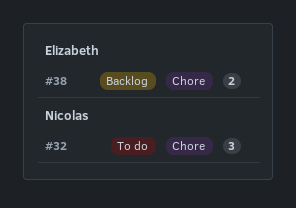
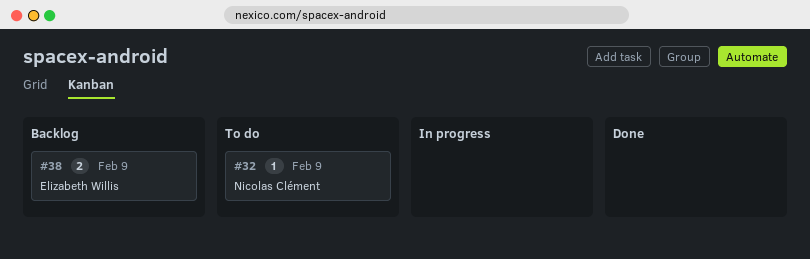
#32, estimate: 3 -> 1

